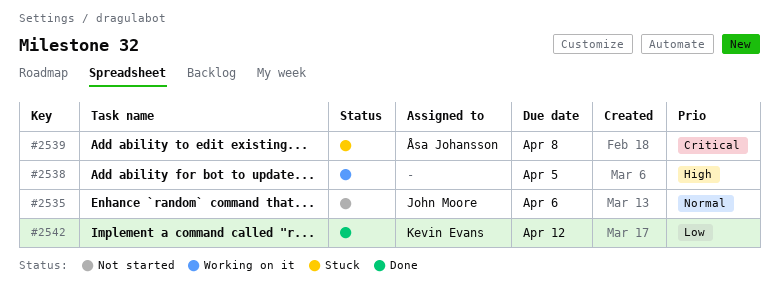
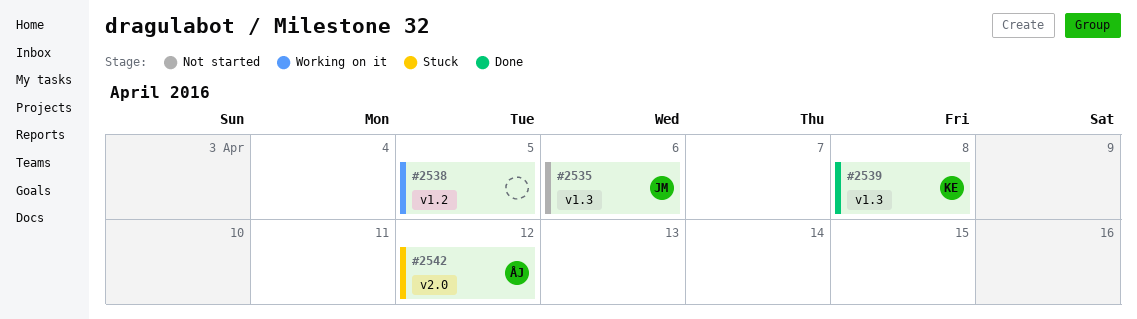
#2539, status: Stuck -> Done
#2539, owner: Åsa Johansson -> Kevin Evans
#2542, status: Done -> Stuck
#2542, owner: Kevin Evans -> Åsa Johansson

